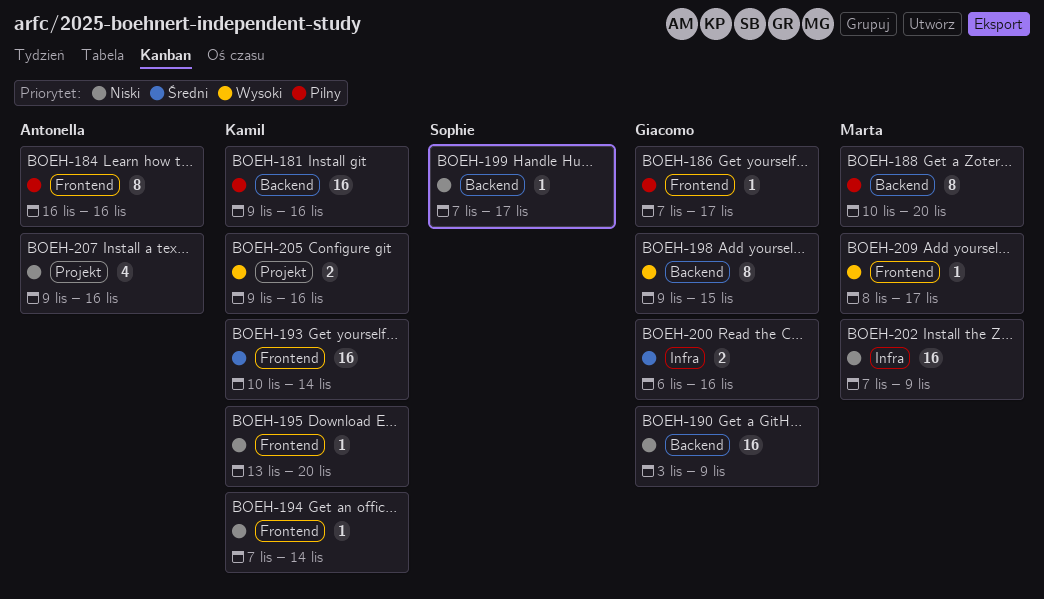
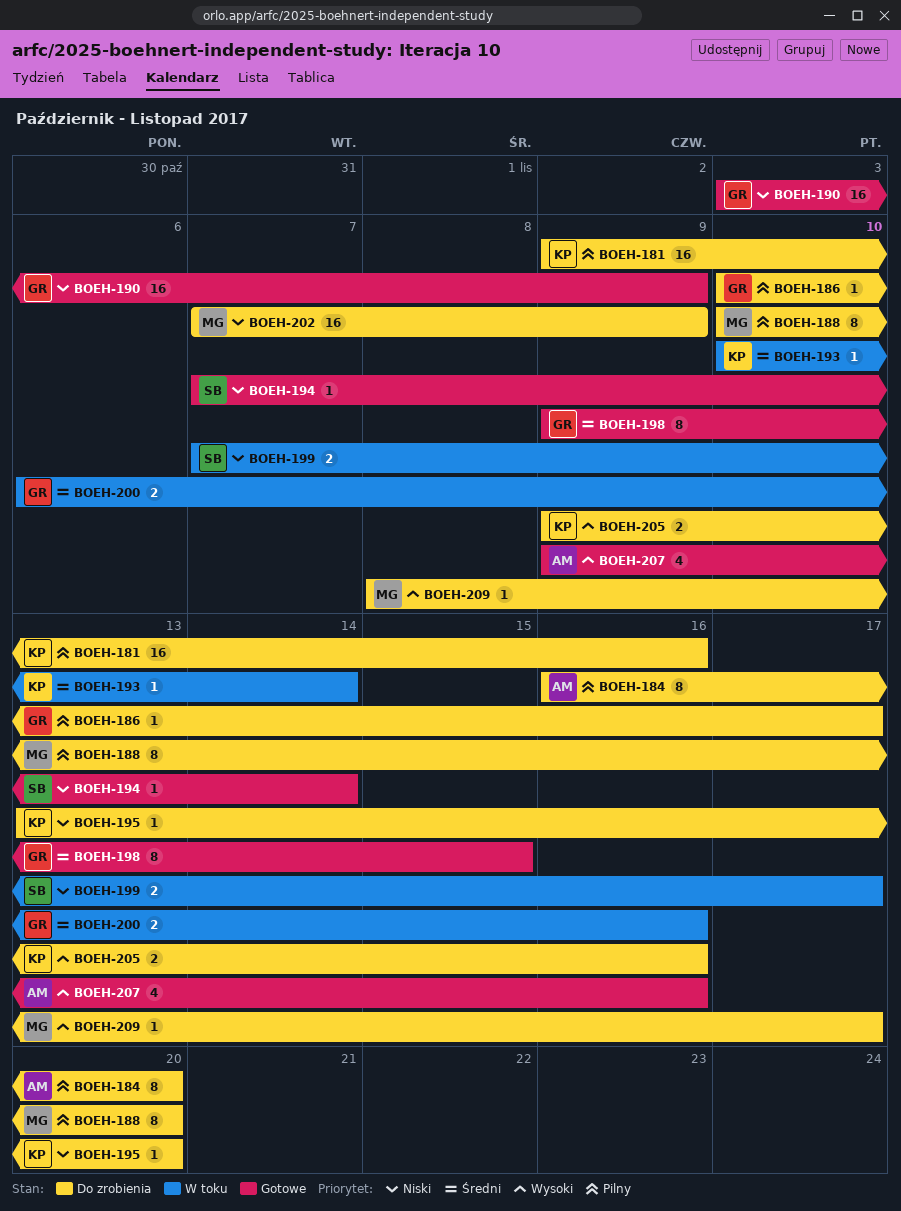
BOEH-184, due: Nov 16 -> Nov 20
BOEH-186, start: Nov 7 -> Nov 10
BOEH-193, estimate: 16 -> 1
BOEH-194, owner: Kamil -> Sophie
BOEH-198, priority: Wysoki -> Średni
BOEH-199, estimate: 1 -> 2
BOEH-207, priority: Niski -> Wysoki

